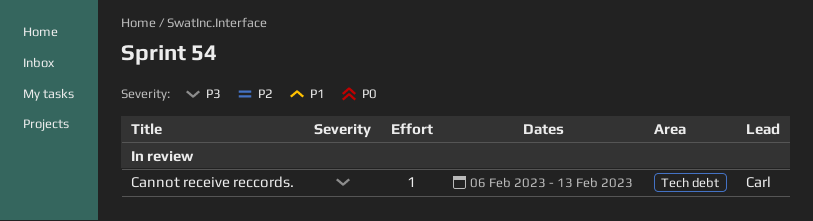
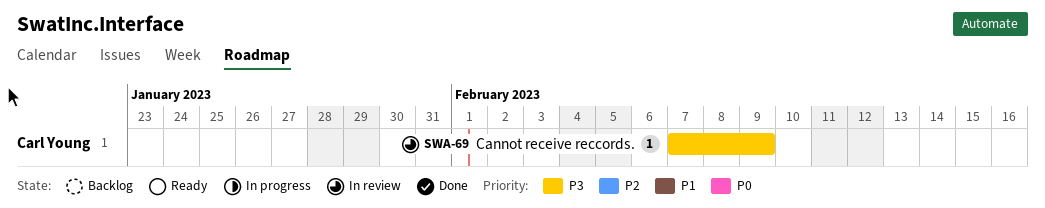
Cannot receive reccords., start: Feb 6 -> Feb 7
Cannot receive reccords., due: Feb 13 -> Feb 9

